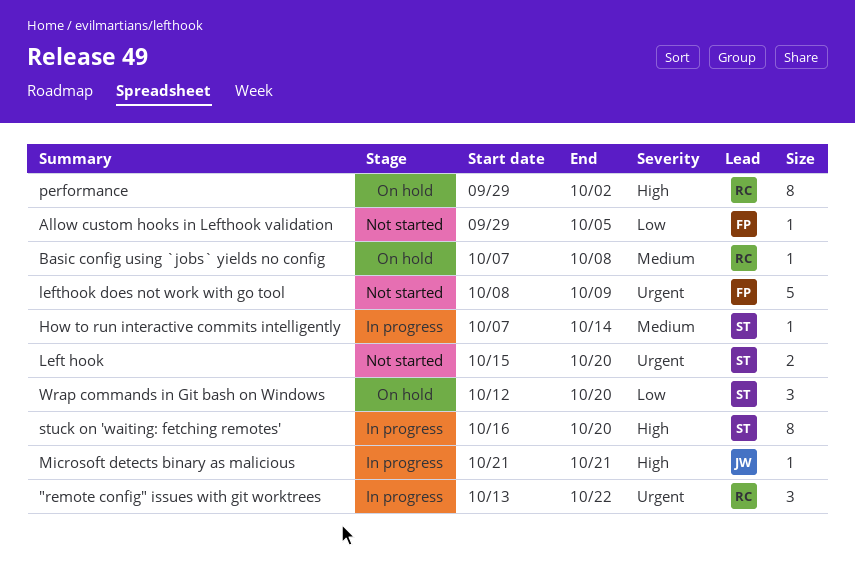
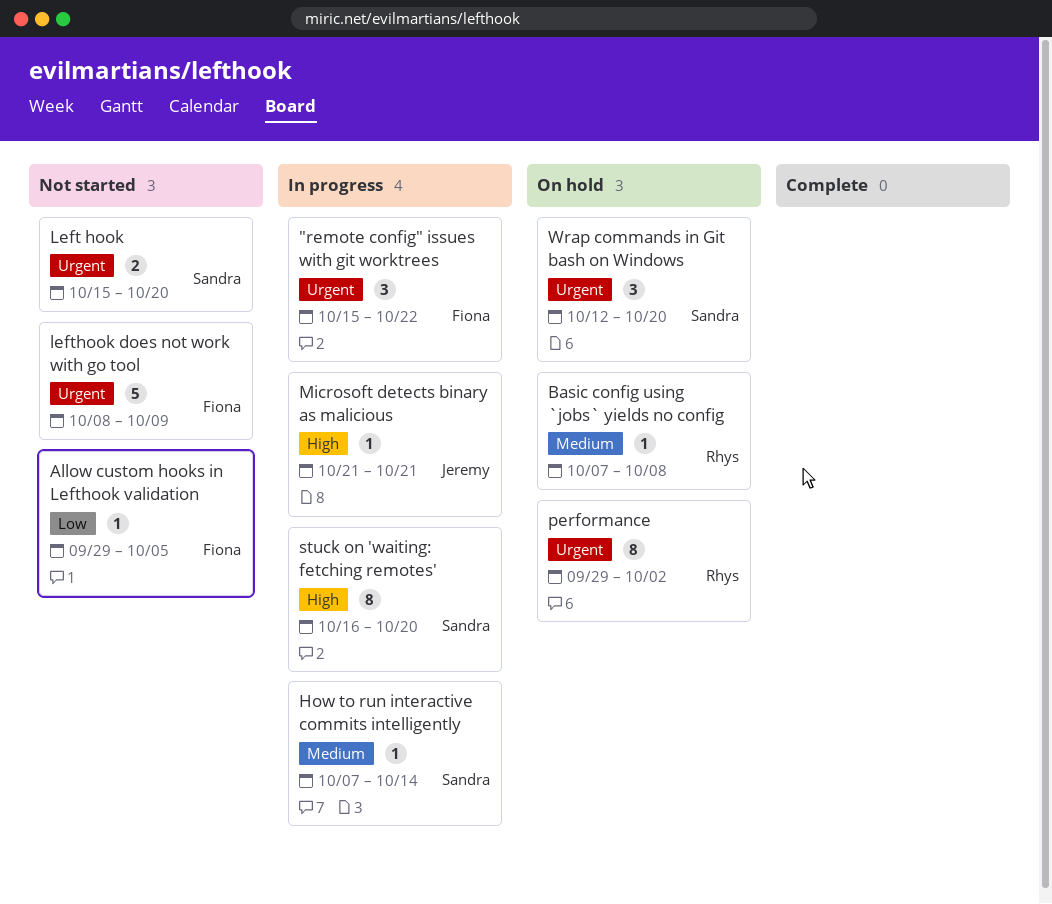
"remote config" issues with git worktrees, owner: Rhys -> Fiona
"remote config" issues with git worktrees, start: Oct 13 -> Oct 15
performance, priority: High -> Urgent
Wrap commands in Git bash on Windows, priority: Low -> Urgent

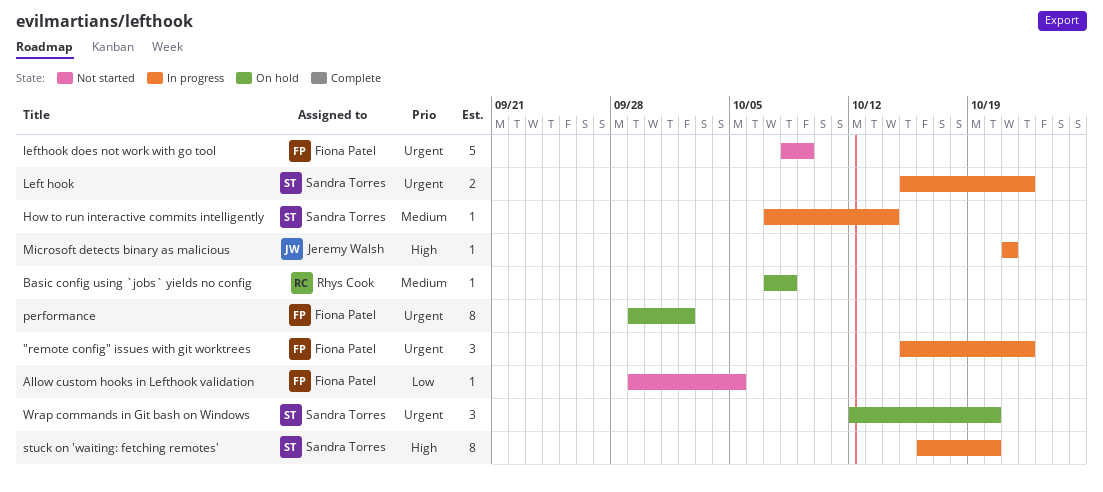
Left hook, status: Not started -> In progress
Left hook, due: Oct 20 -> Oct 22
performance, owner: Rhys Cook -> Fiona Patel

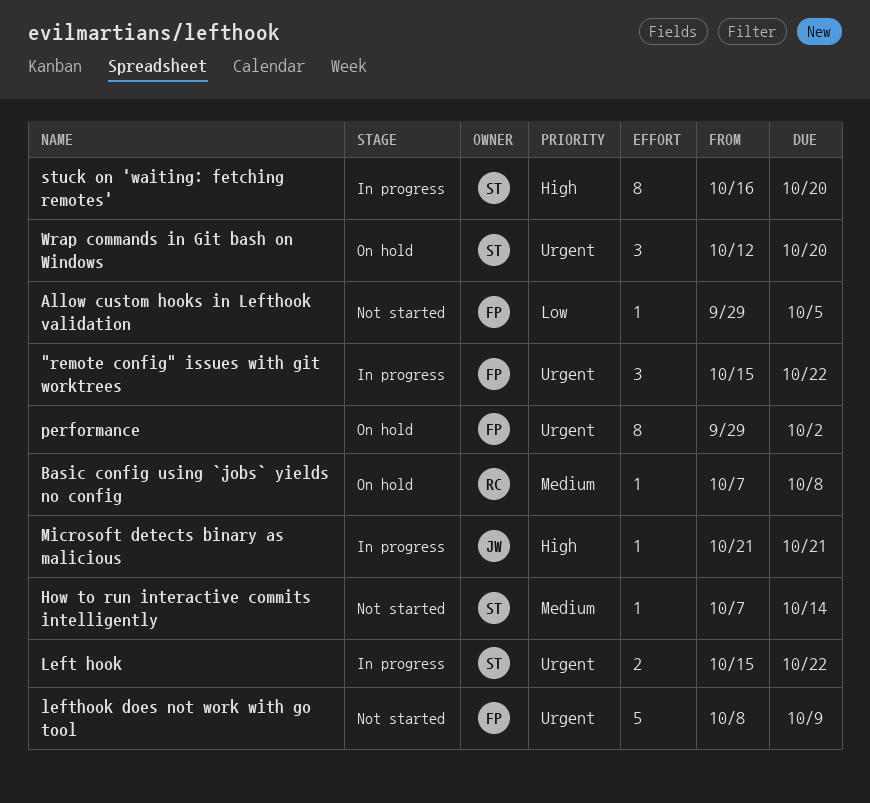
How to run interactive commits intelligently, status: In progress -> Not started

